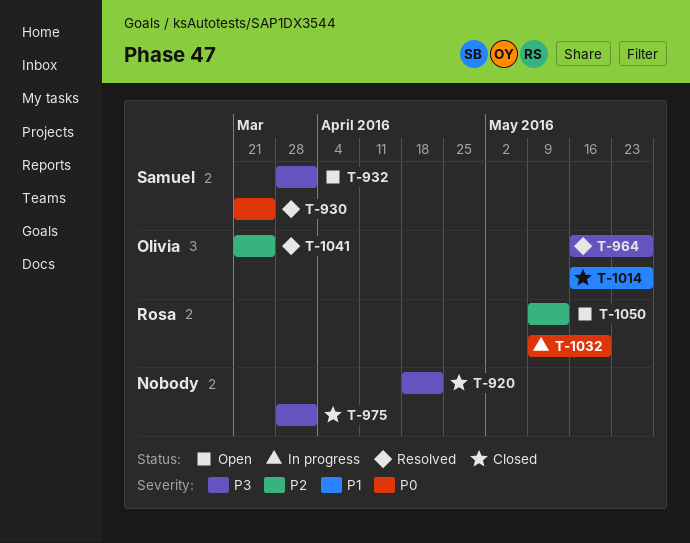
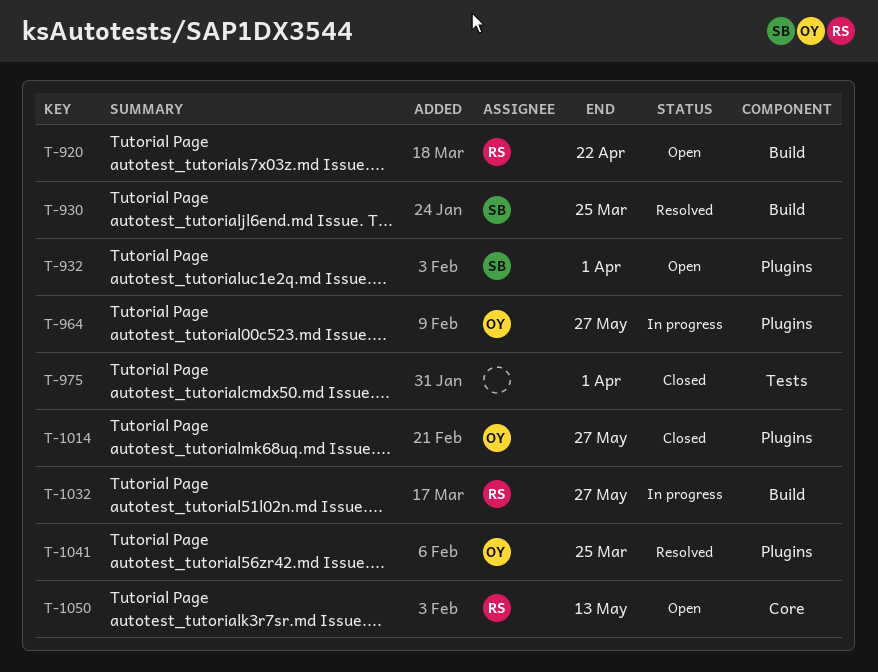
T-920, status: Closed -> Open
T-920, owner: none -> Rosa
T-964, status: Resolved -> In progress
T-1032, due: May 20 -> May 27

